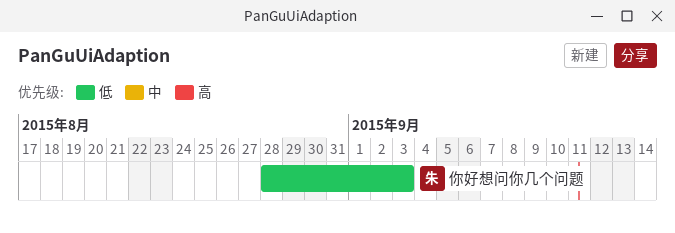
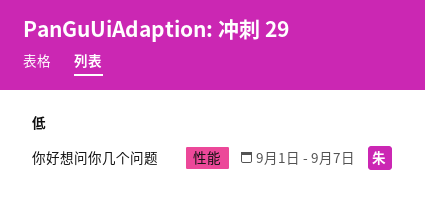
你好想问你几个问题, start: Aug 28 -> Sep 1
你好想问你几个问题, due: Sep 3 -> Sep 7

